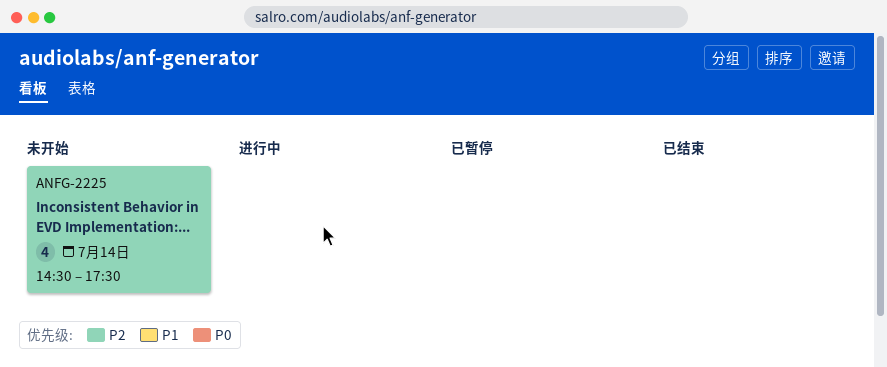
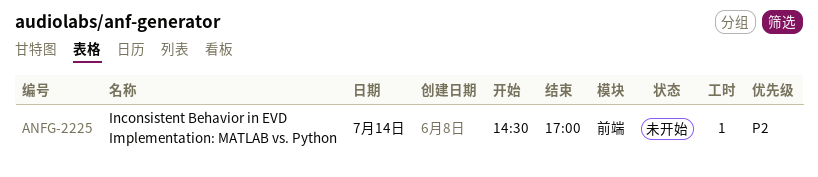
ANFG-2225, estimate: 4 -> 1
ANFG-2225, ends: 17:30 -> 17:00

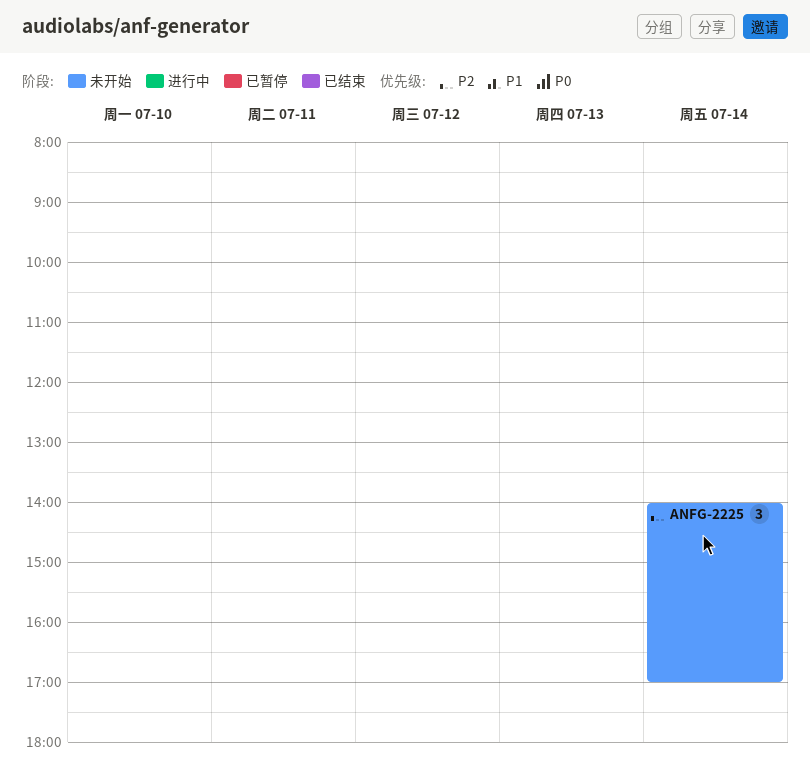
ANFG-2225, estimate: 1 -> 3
ANFG-2225, begins: 14:30 -> 14:00

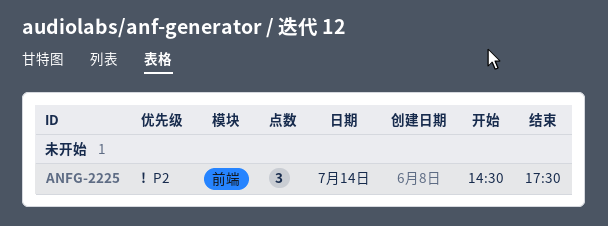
ANFG-2225, begins: 14:00 -> 14:30
ANFG-2225, ends: 17:00 -> 17:30

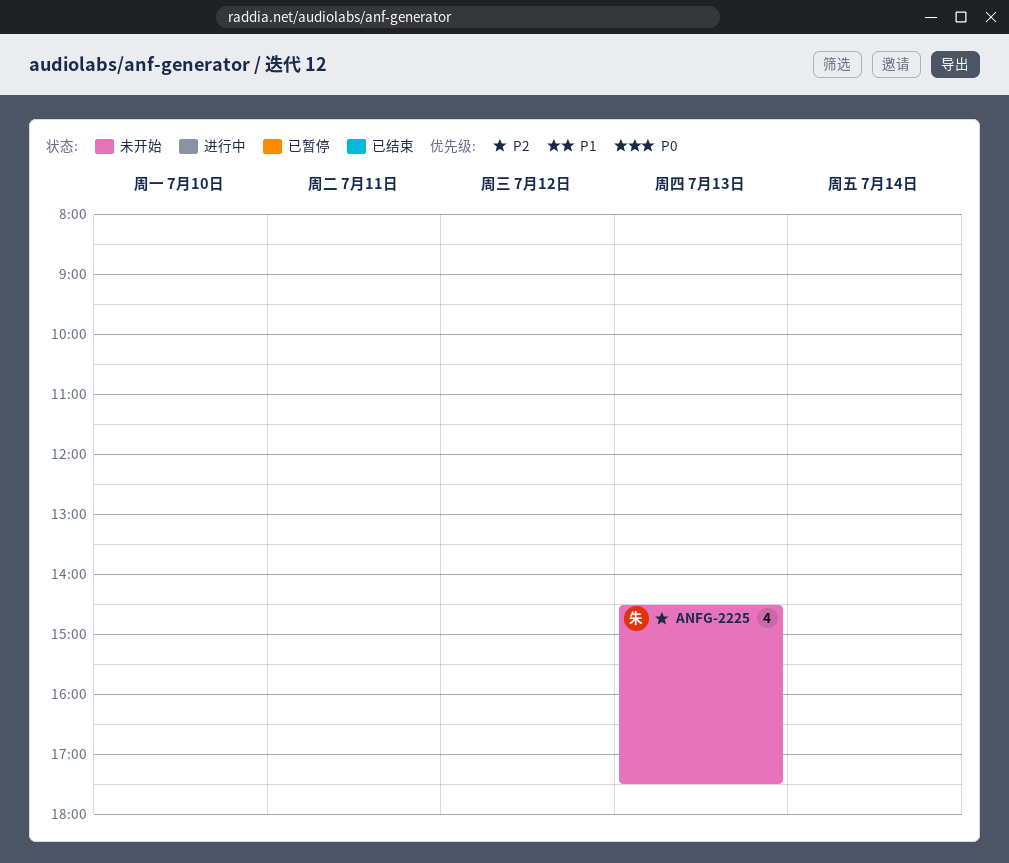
ANFG-2225, estimate: 3 -> 4
ANFG-2225, day: Jul 14 -> Jul 13

